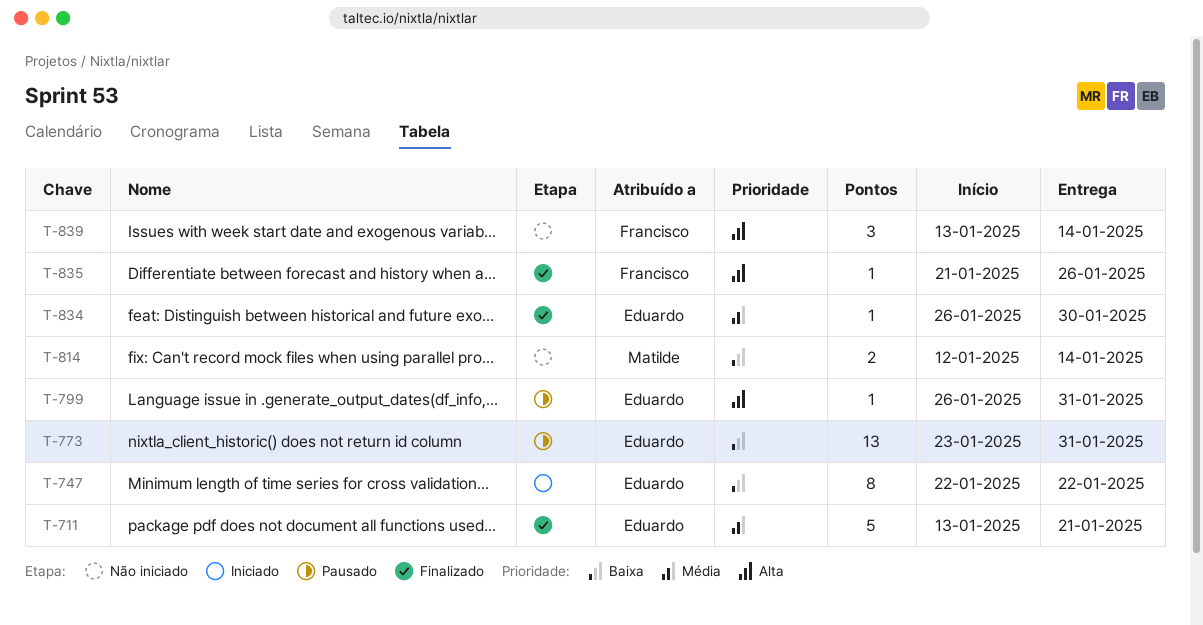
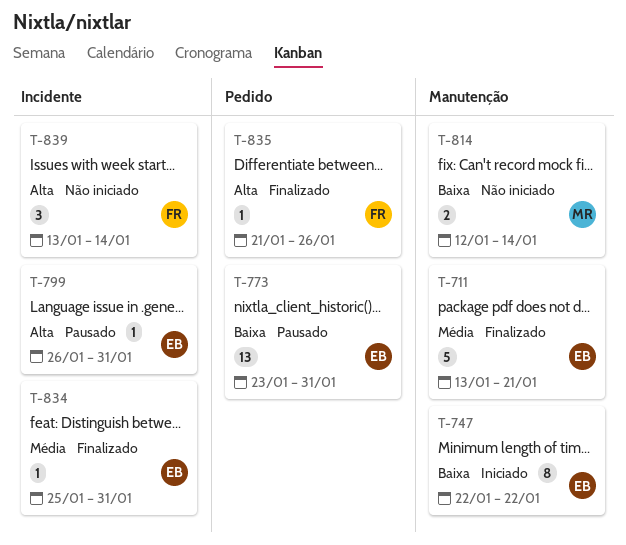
T-834, start: Jan 26 -> Jan 25
T-834, due: Jan 30 -> Jan 31

